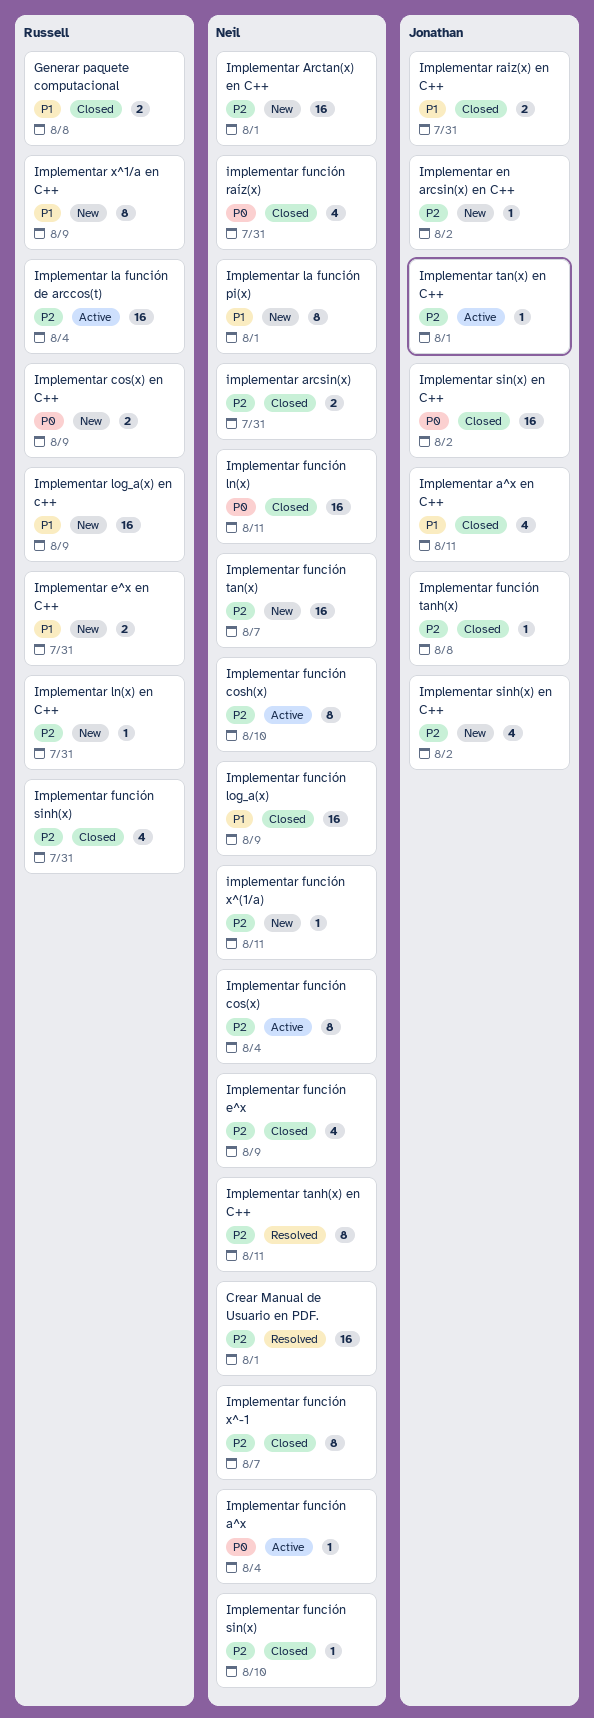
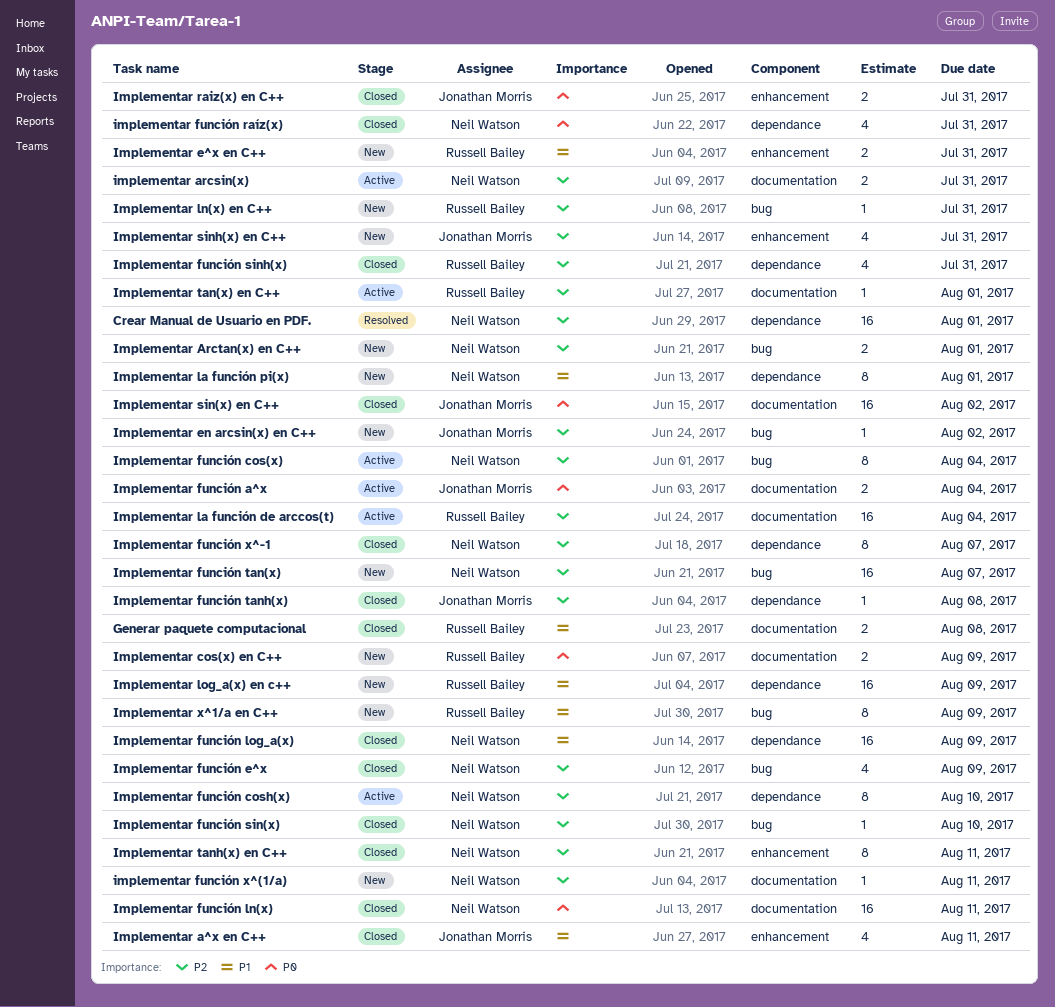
implementar arcsin(x), status: Closed -> Active
Implementar Arctan(x) en C++, estimate: 16 -> 2
Implementar función a^x, owner: Neil Watson -> Jonathan Morris
Implementar función a^x, estimate: 1 -> 2
Implementar raiz(x) en C++, priority: P1 -> P0
Implementar sinh(x) en C++, due: Aug 2 -> Jul 31
Implementar tan(x) en C++, owner: Jonathan Morris -> Russell Bailey
Implementar tanh(x) en C++, status: Resolved -> Closed

